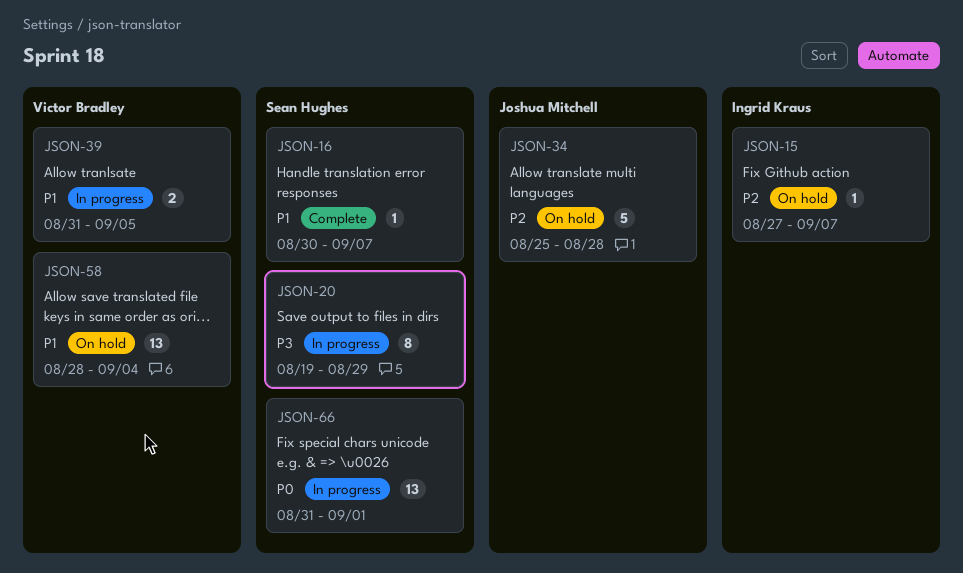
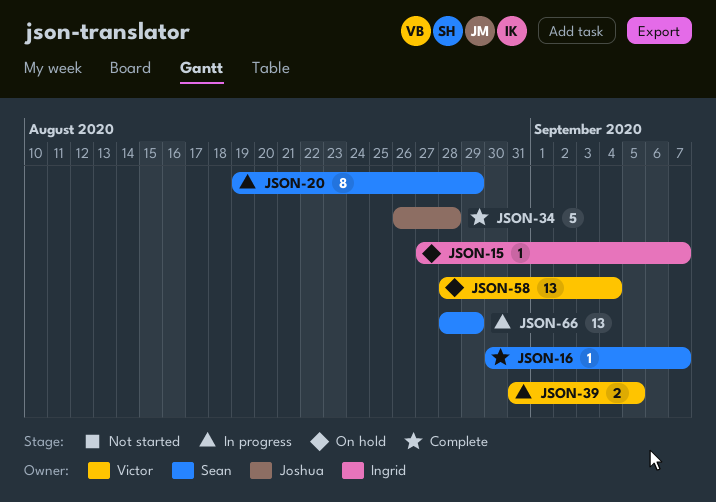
JSON-34, status: On hold -> Complete
JSON-34, start: Aug 25 -> Aug 26
JSON-66, start: Aug 31 -> Aug 28
JSON-66, due: Sep 1 -> Aug 29

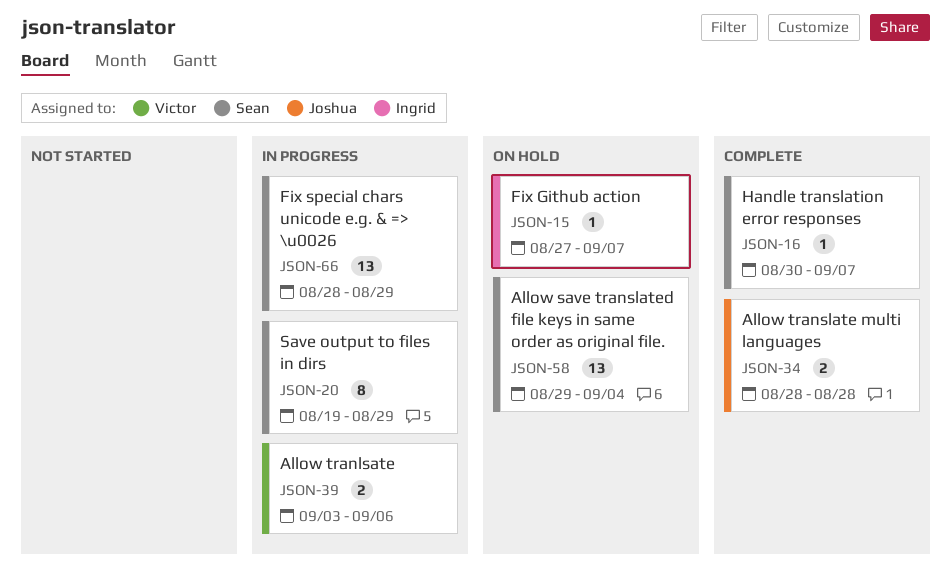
JSON-34, estimate: 5 -> 2
JSON-34, start: Aug 26 -> Aug 28
JSON-39, start: Aug 31 -> Sep 3
JSON-39, due: Sep 5 -> Sep 6
JSON-58, owner: Victor -> Sean
JSON-58, start: Aug 28 -> Aug 29

